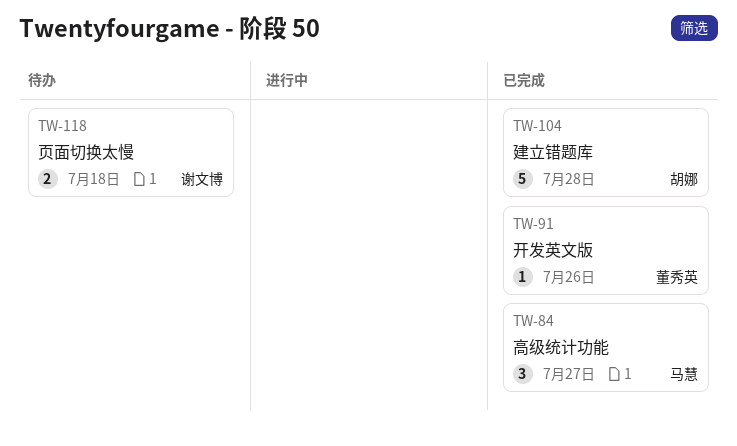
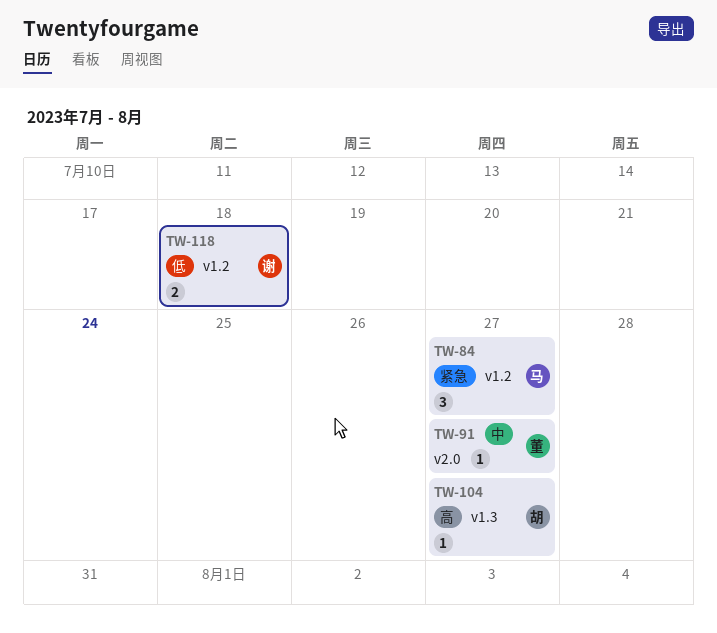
TW-91, due: Jul 26 -> Jul 27
TW-104, estimate: 5 -> 1
TW-104, due: Jul 28 -> Jul 27

